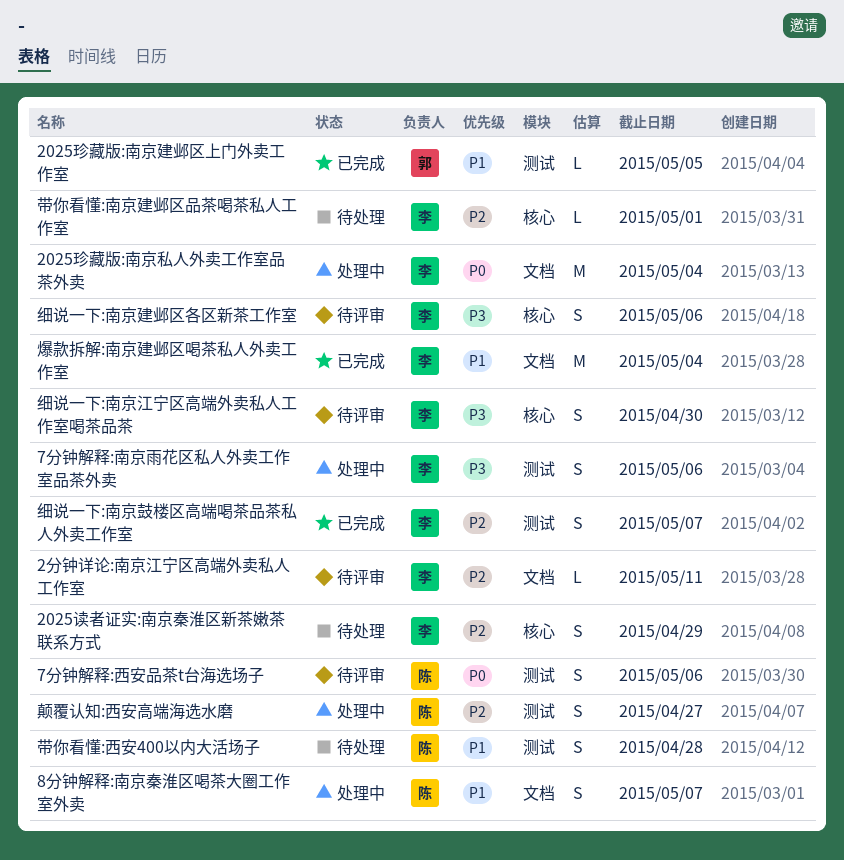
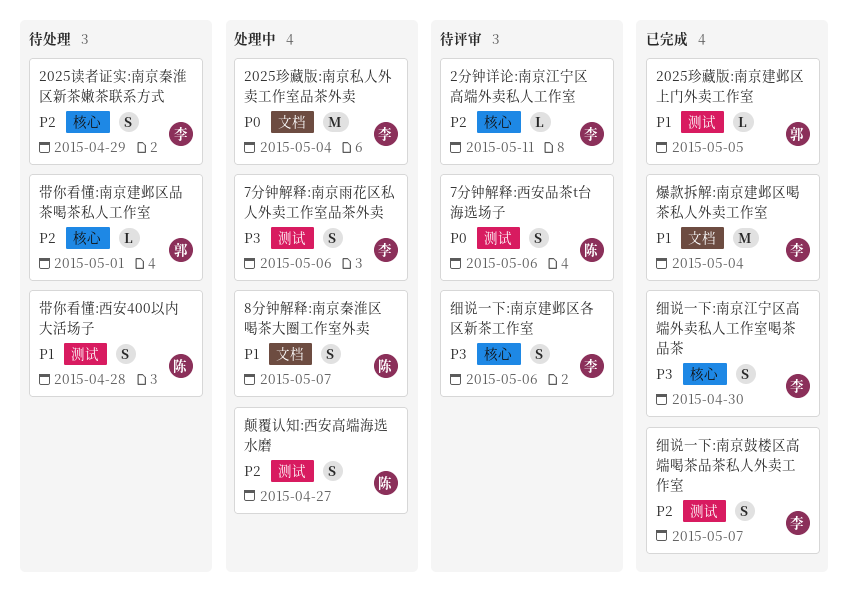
2分钟详论:南京江宁区高端外卖私人工作室, label: 文档 -> 核心
带你看懂:南京建邺区品茶喝茶私人工作室, owner: 李 -> 郭
细说一下:南京江宁区高端外卖私人工作室喝茶品茶, status: 待评审 -> 已完成

